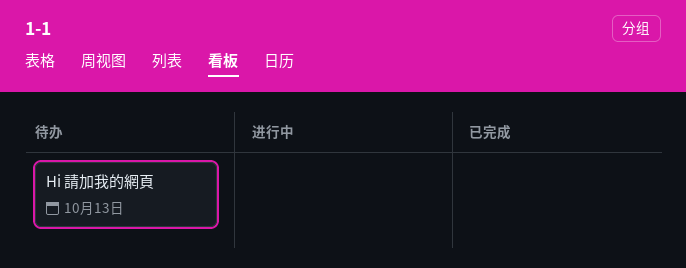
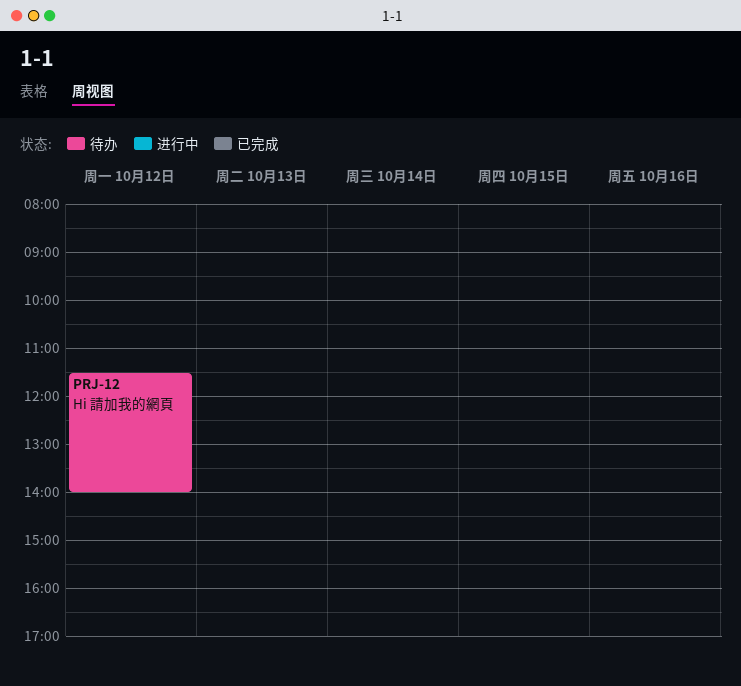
Hi 請加我的網頁, day: Oct 13 -> Oct 12

